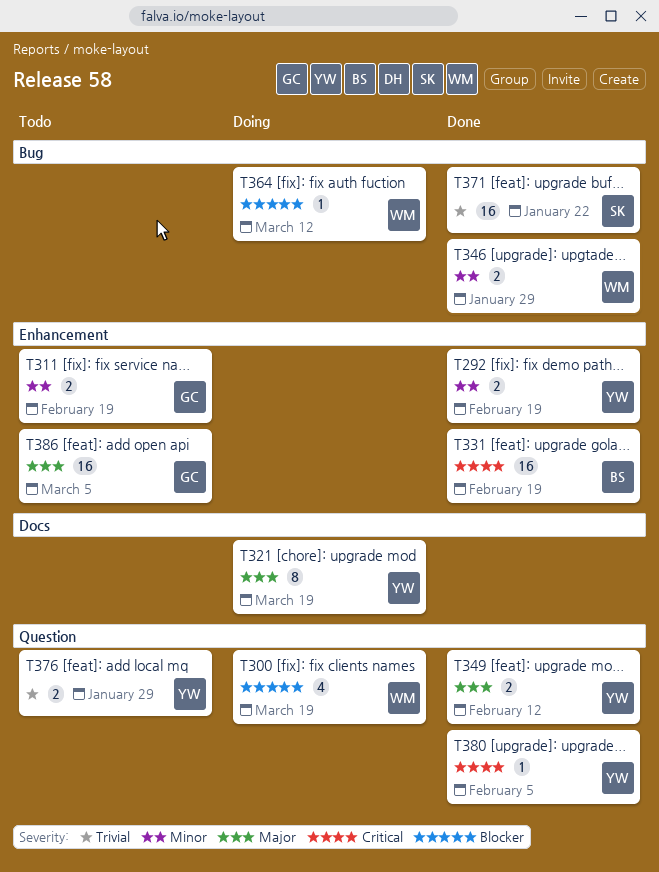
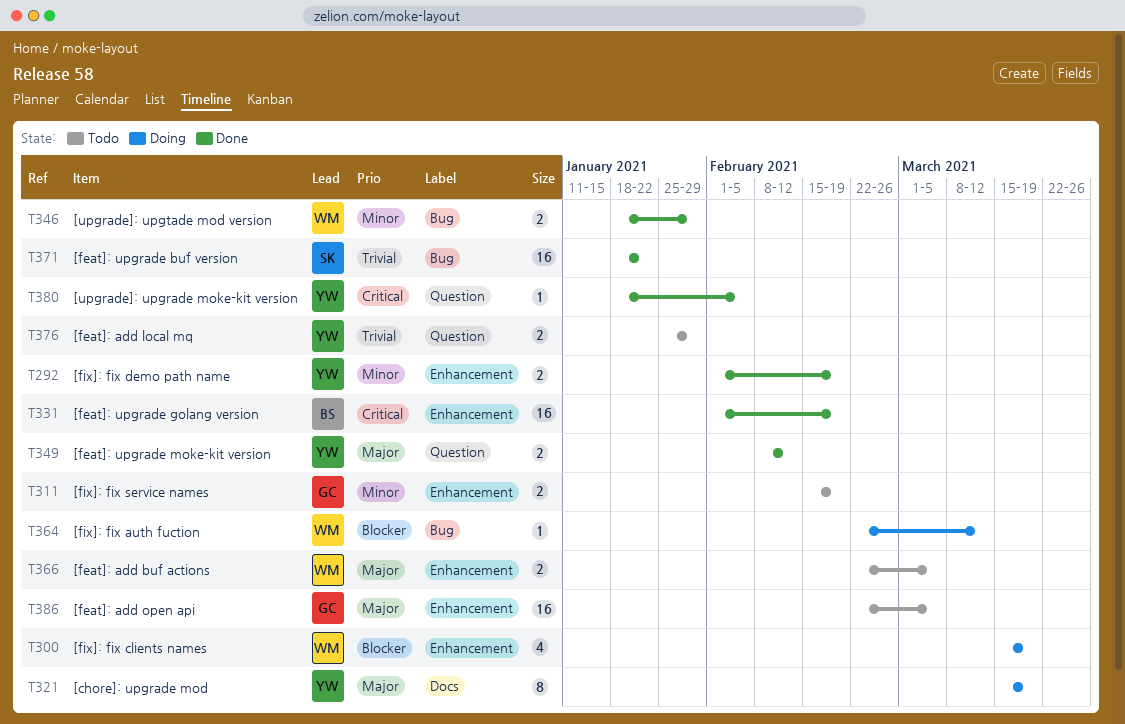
T300, label: Question -> Enhancement
T366: none -> present

